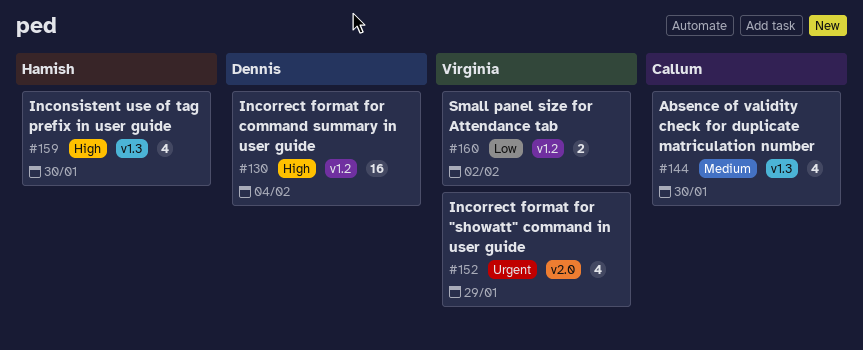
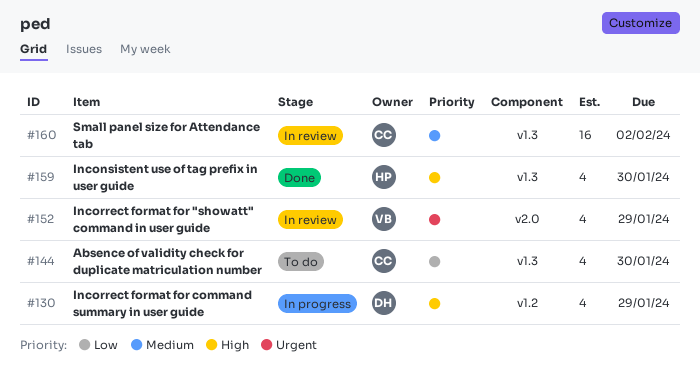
#130, estimate: 16 -> 4
#130, due: Feb 4 -> Jan 29
#144, priority: Medium -> Low
#160, owner: Virginia -> Callum
#160, priority: Low -> Medium
#160, label: v1.2 -> v1.3
#160, estimate: 2 -> 16

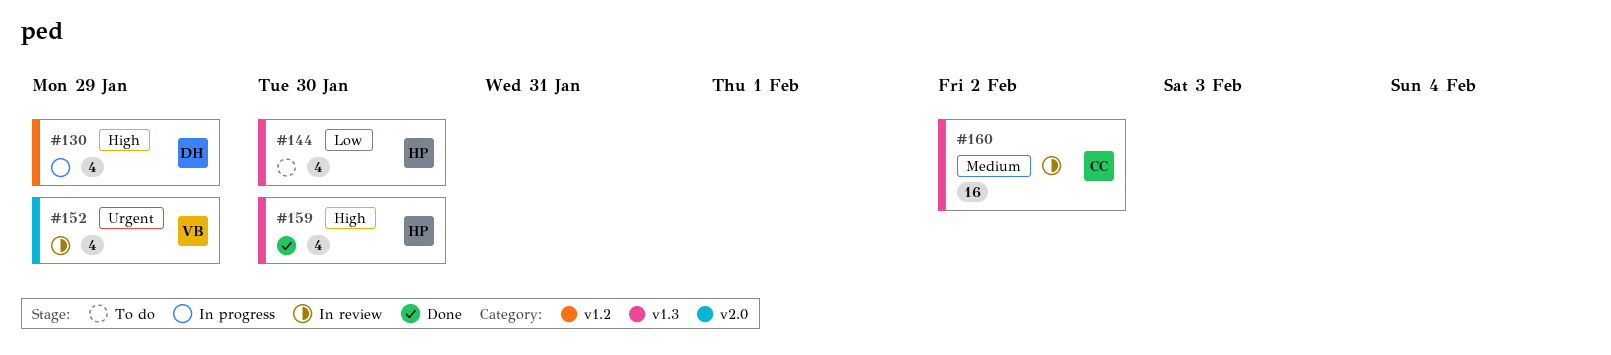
#144, owner: CC -> HP

